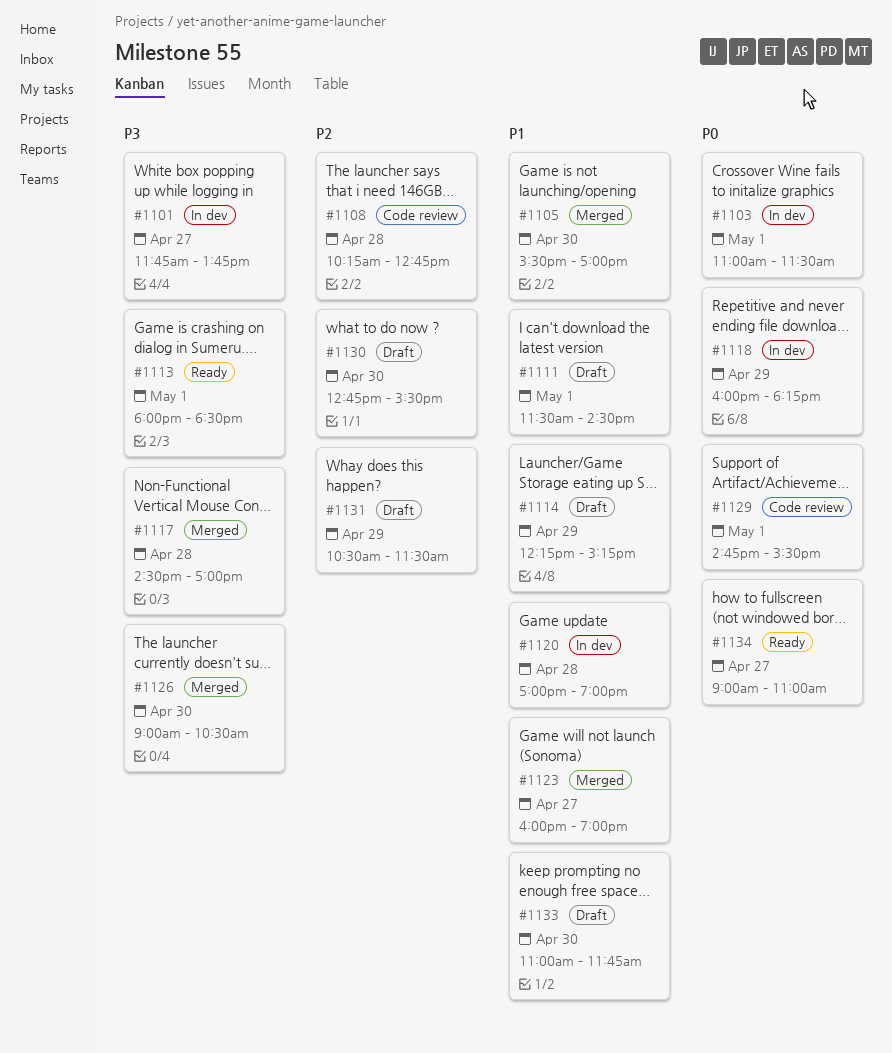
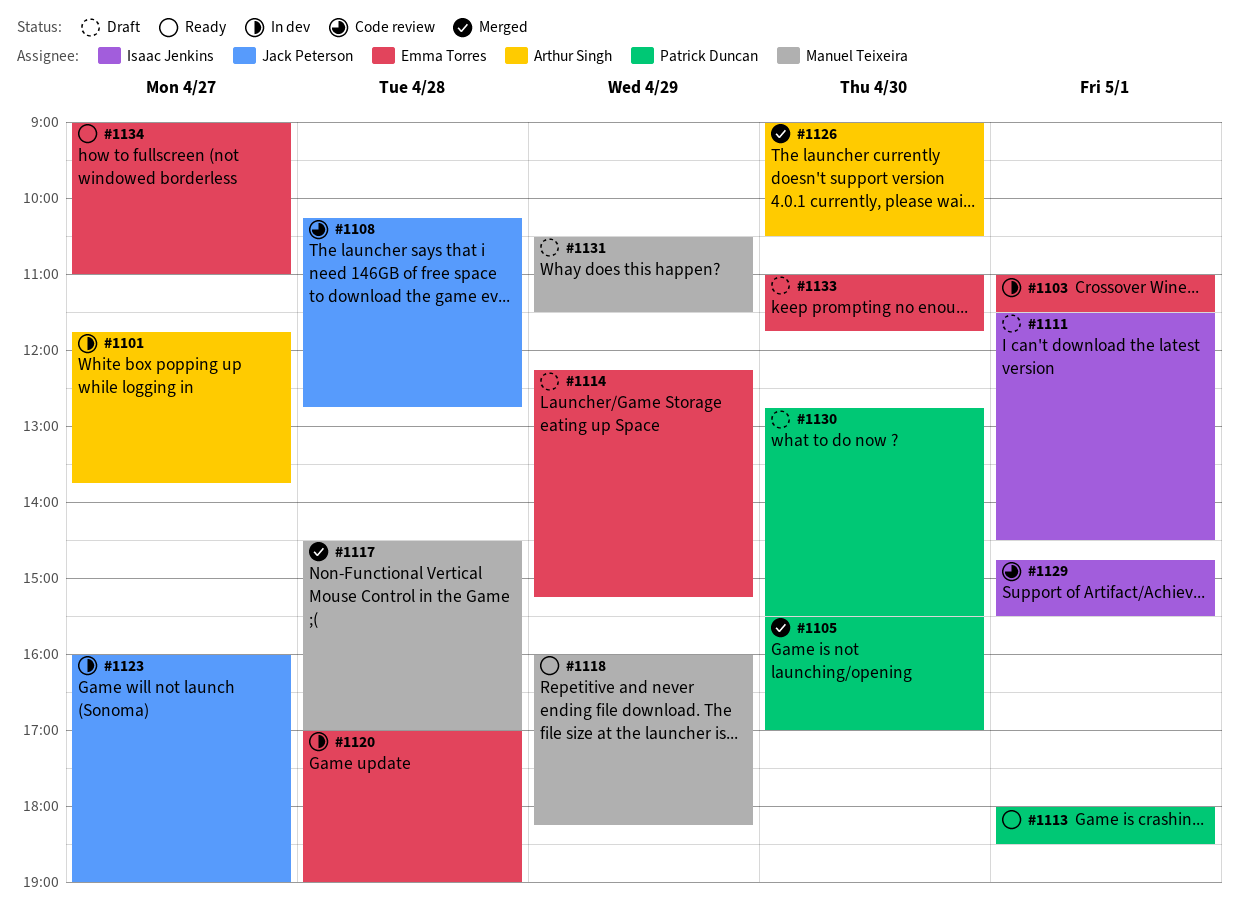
#1118, status: In dev -> Ready
#1123, status: Merged -> In dev

